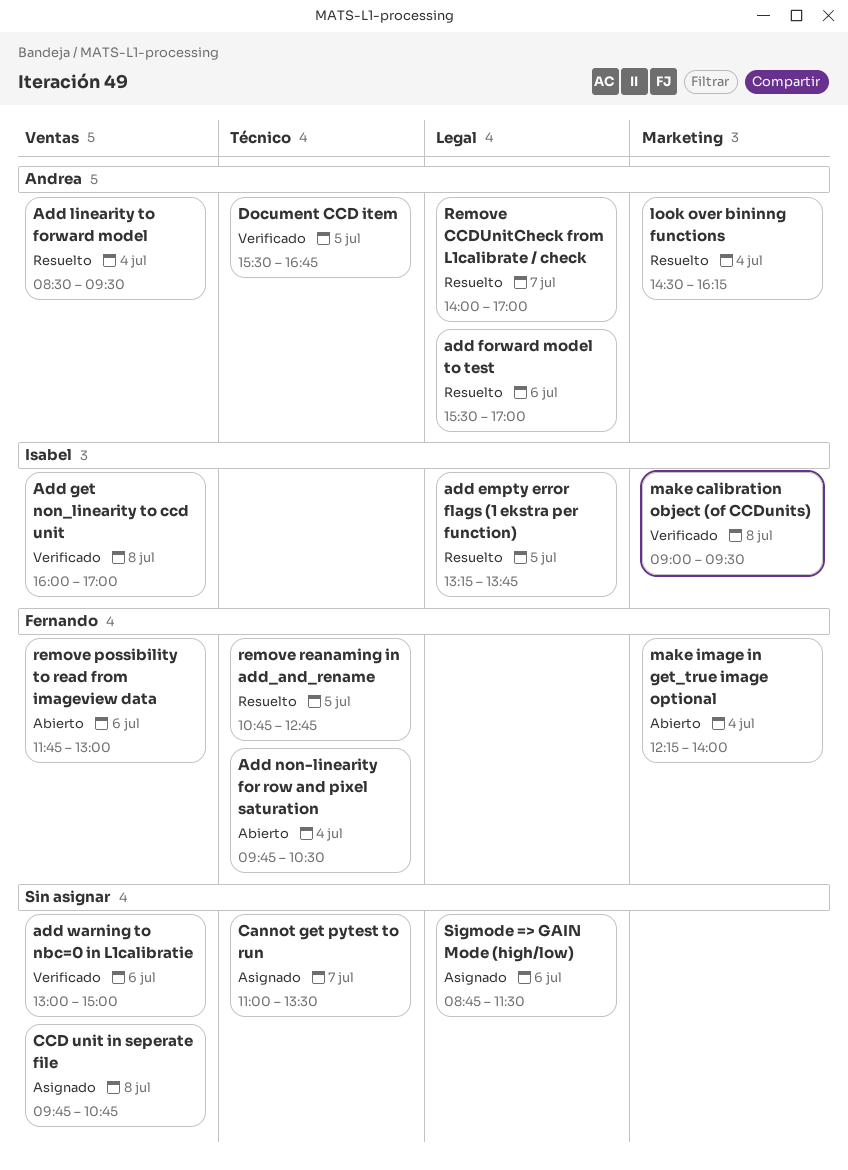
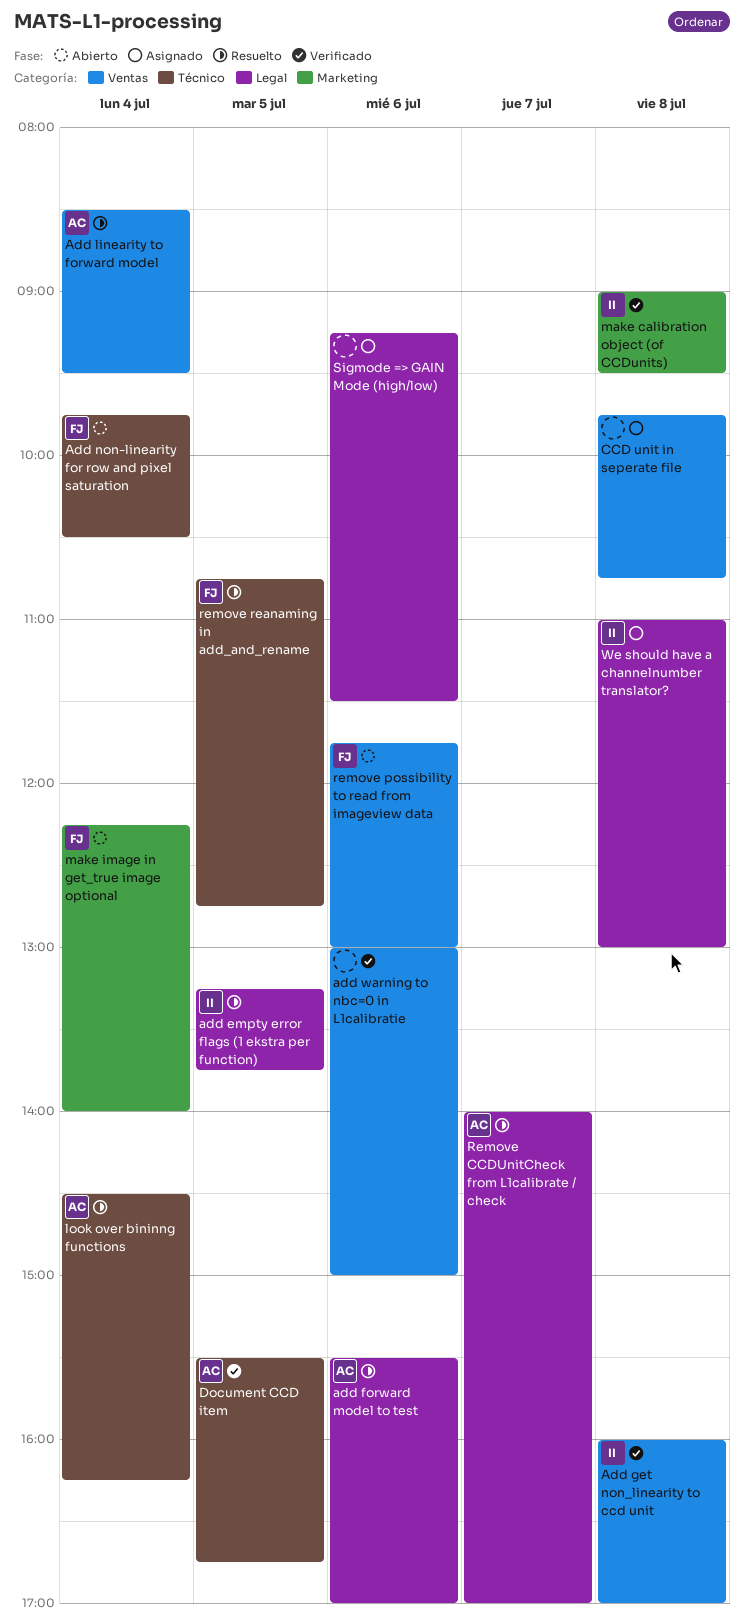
Cannot get pytest to run: present -> none
look over bininng functions, label: Marketing -> Técnico
Sigmode => GAIN Mode (high/low), begins: 08:45 -> 09:15
We should have a channelnumber translator?: none -> present

